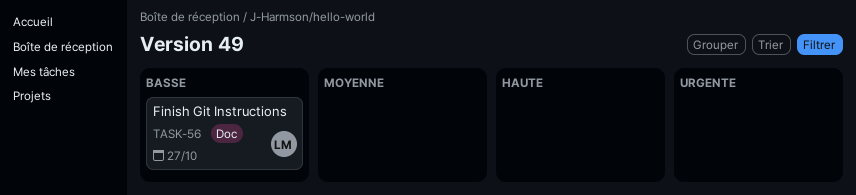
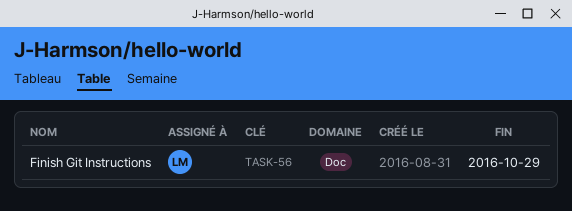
TASK-56, due: Oct 27 -> Oct 29

